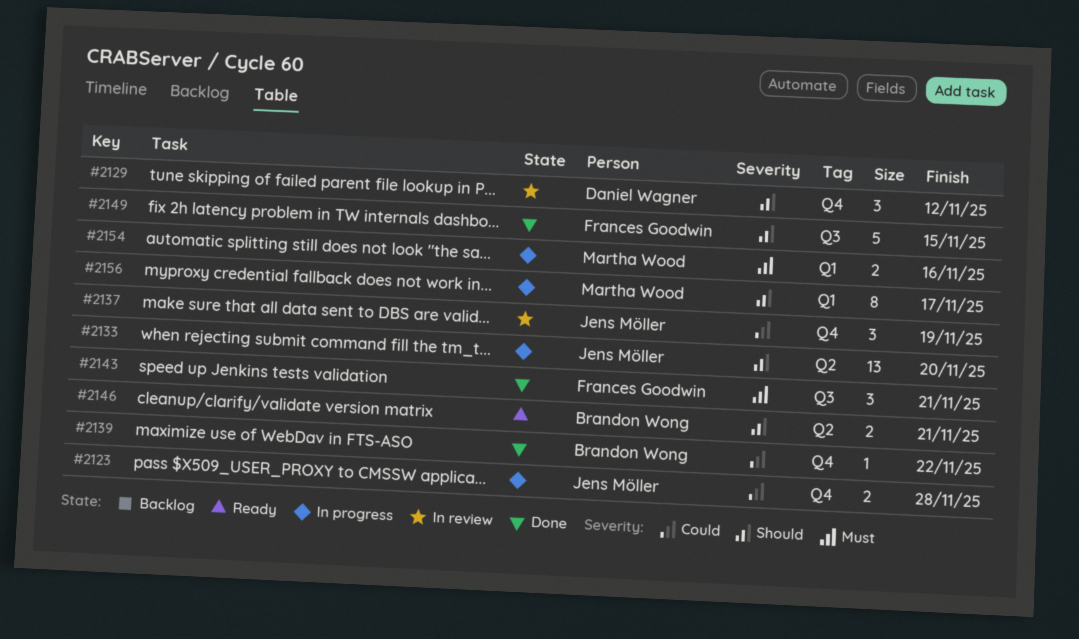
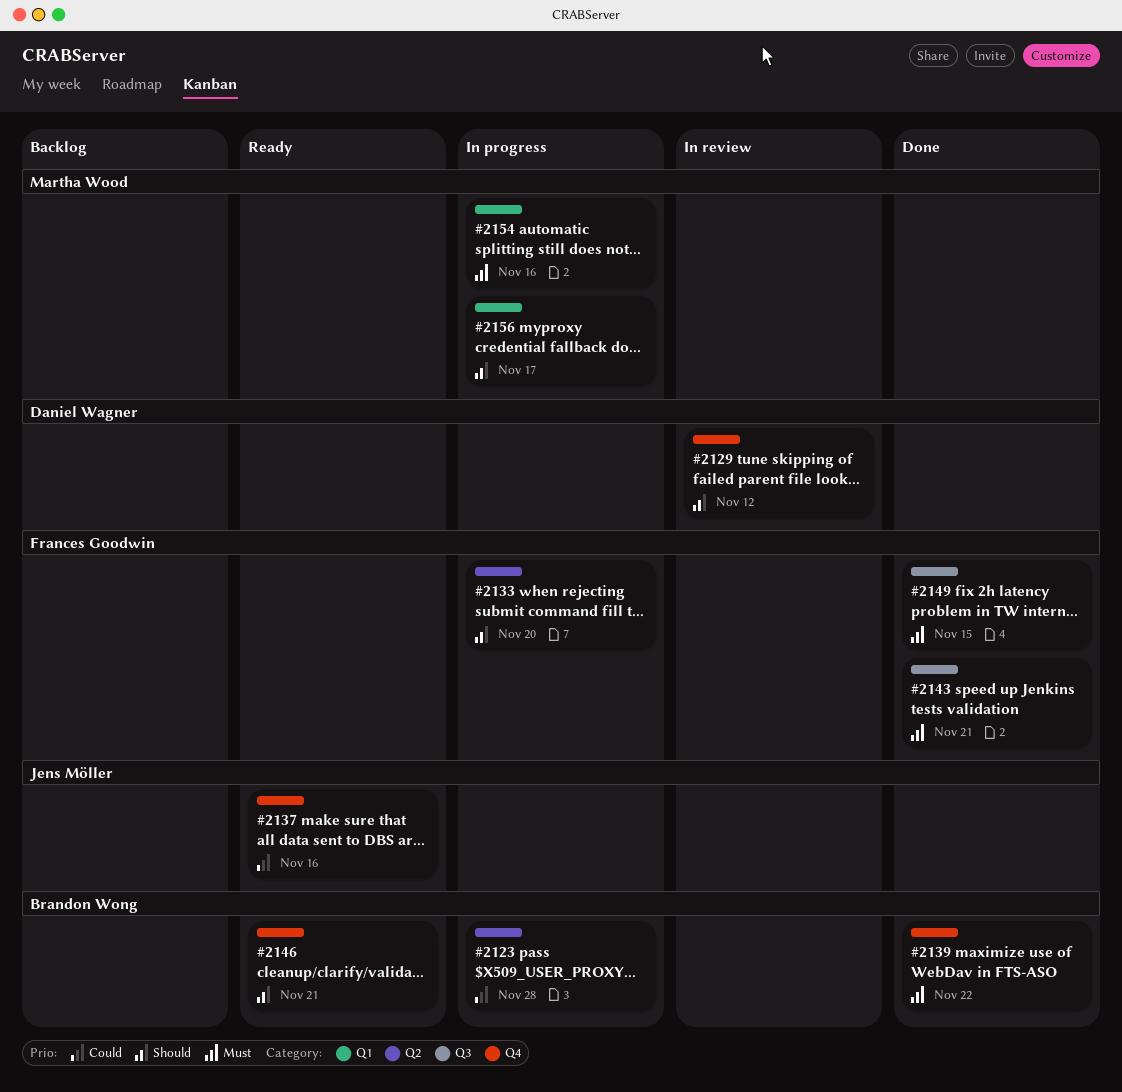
#2123, owner: Jens Möller -> Brandon Wong
#2123, label: Q4 -> Q2
#2133, owner: Jens Möller -> Frances Goodwin
#2137, status: In review -> Ready
#2137, due: Nov 19 -> Nov 16
#2139, priority: Could -> Must
#2146, label: Q2 -> Q4
#2149, priority: Should -> Must

